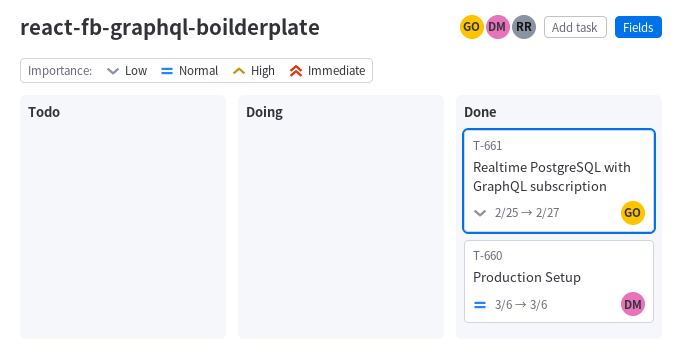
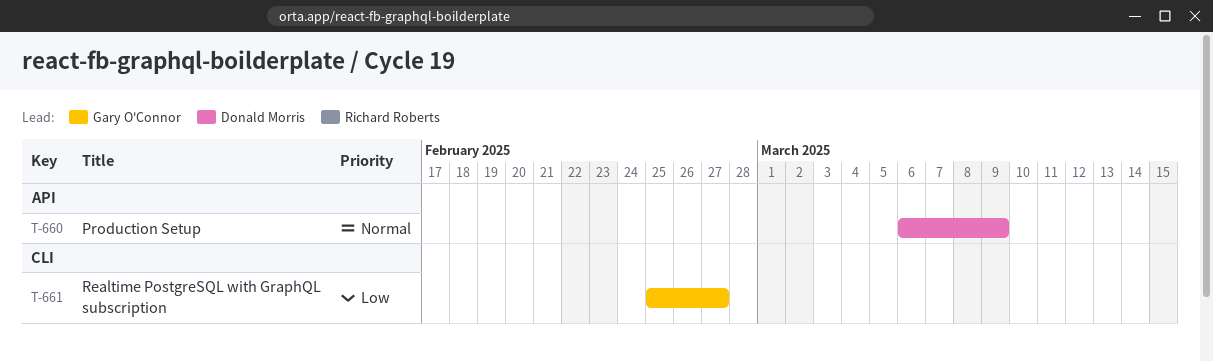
T-660, due: Mar 6 -> Mar 9

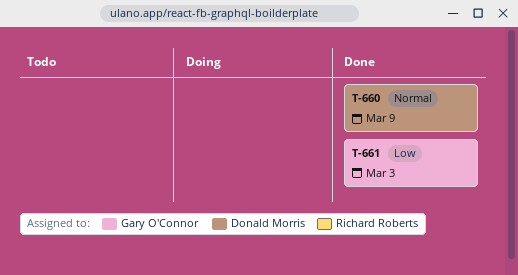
T-661, due: Feb 27 -> Mar 3

